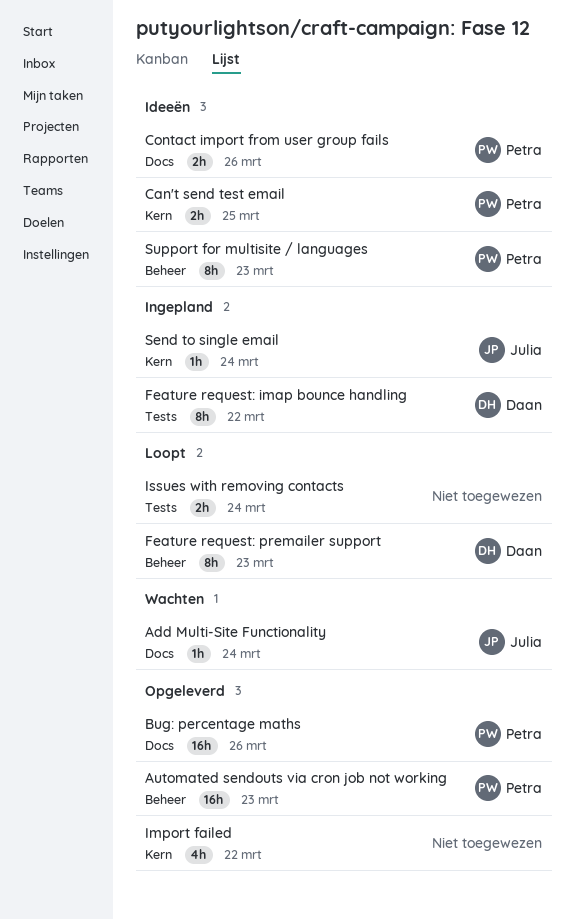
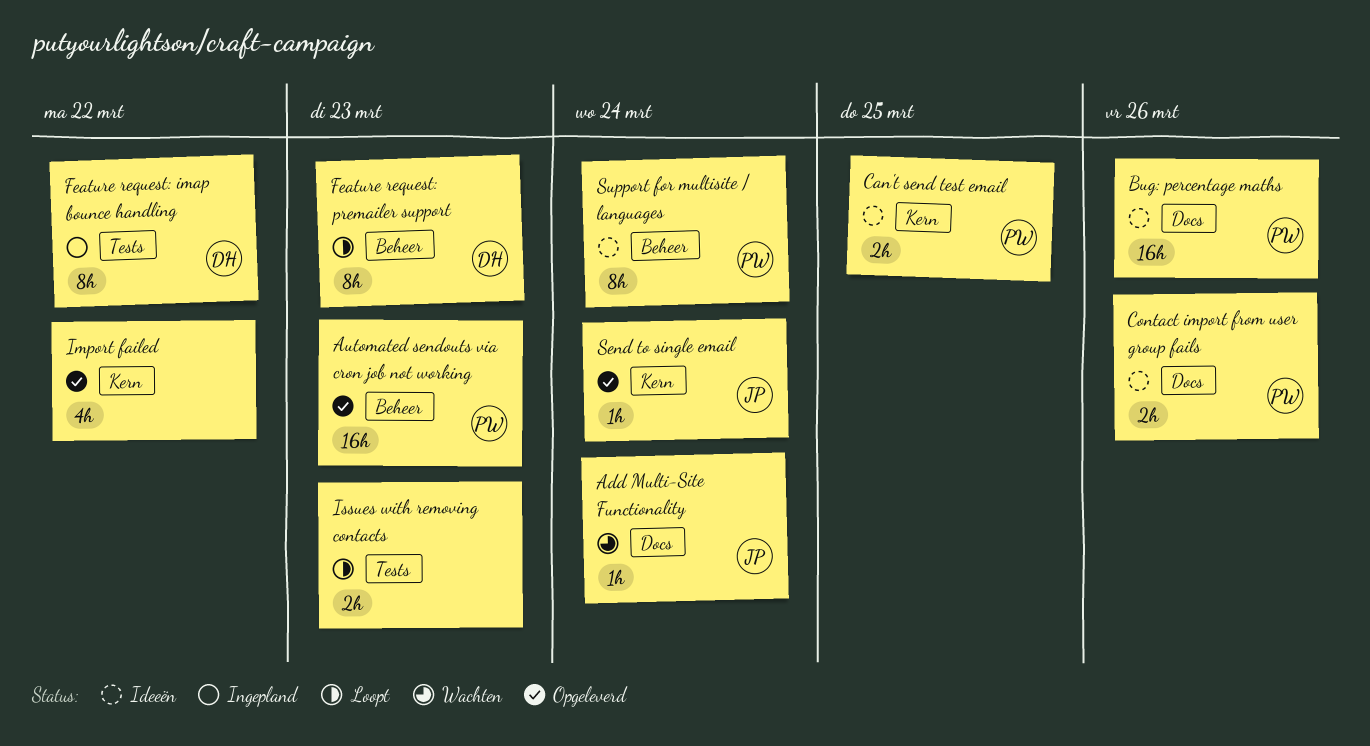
Bug: percentage maths, status: Opgeleverd -> Ideeën
Issues with removing contacts, due: Mar 24 -> Mar 23
Send to single email, status: Ingepland -> Opgeleverd
Support for multisite / languages, due: Mar 23 -> Mar 24

